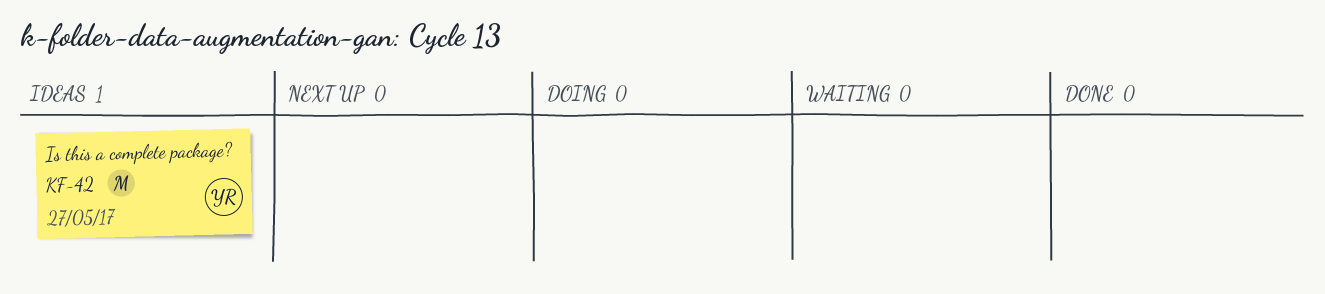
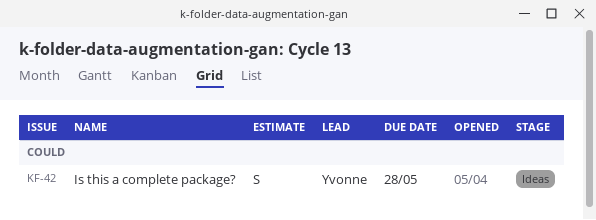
KF-42, estimate: M -> S
KF-42, due: May 27 -> May 28

